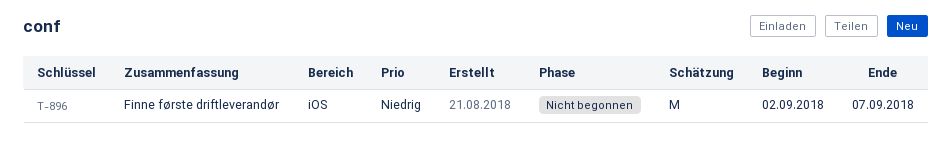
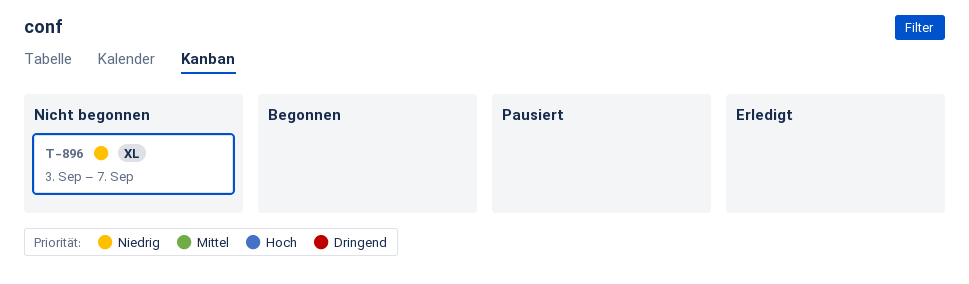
T-896, estimate: M -> XL
T-896, start: Sep 2 -> Sep 3

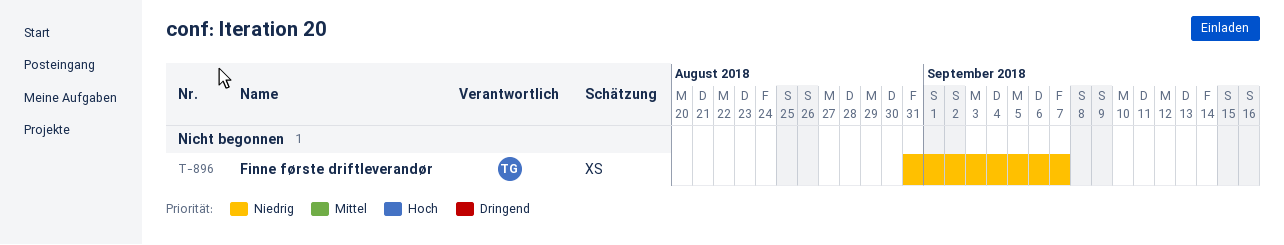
T-896, estimate: XL -> XS
T-896, start: Sep 3 -> Aug 31

